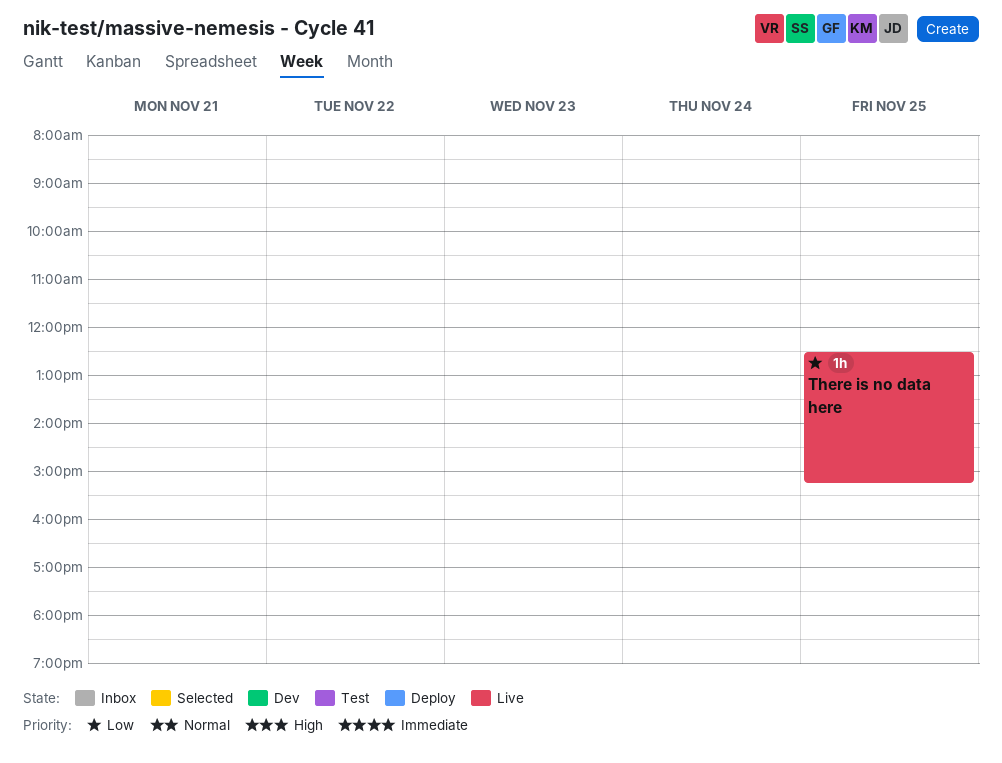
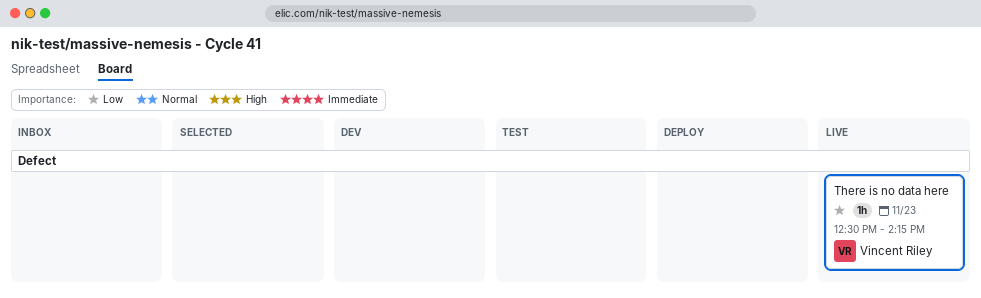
There is no data here, day: Nov 25 -> Nov 23
There is no data here, ends: 15:15 -> 14:15

